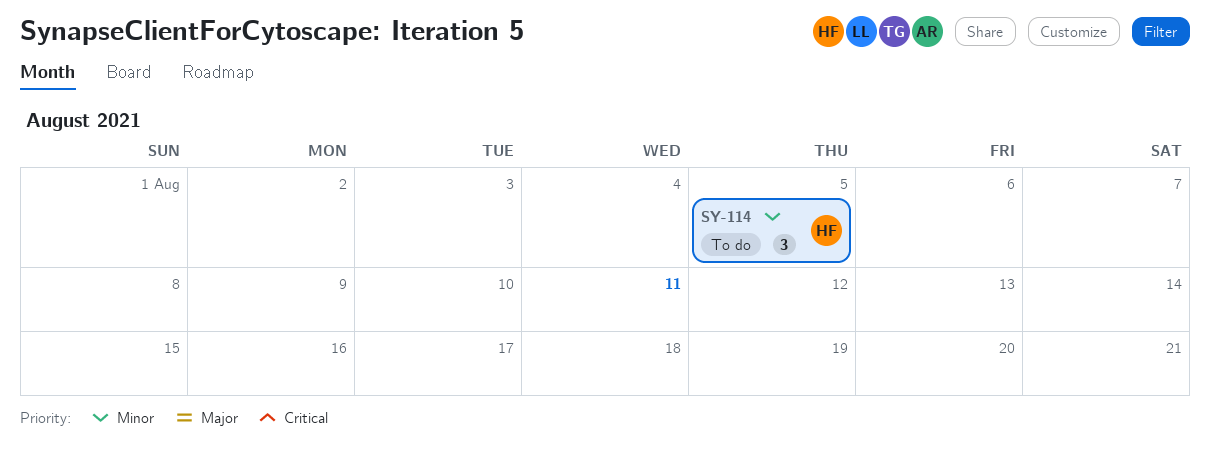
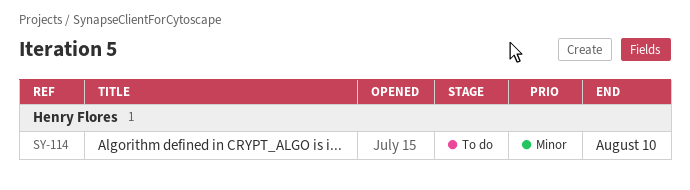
SY-114, due: Aug 5 -> Aug 10

